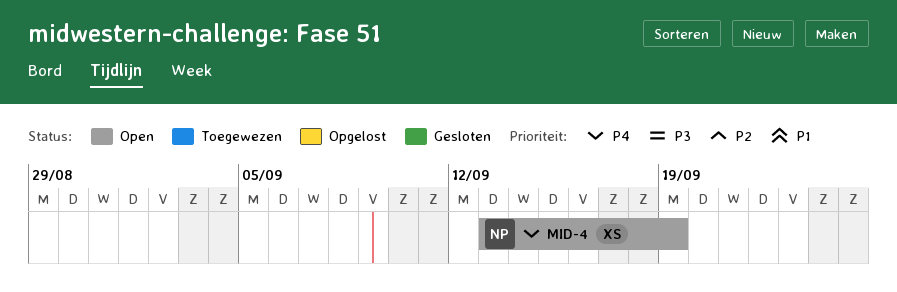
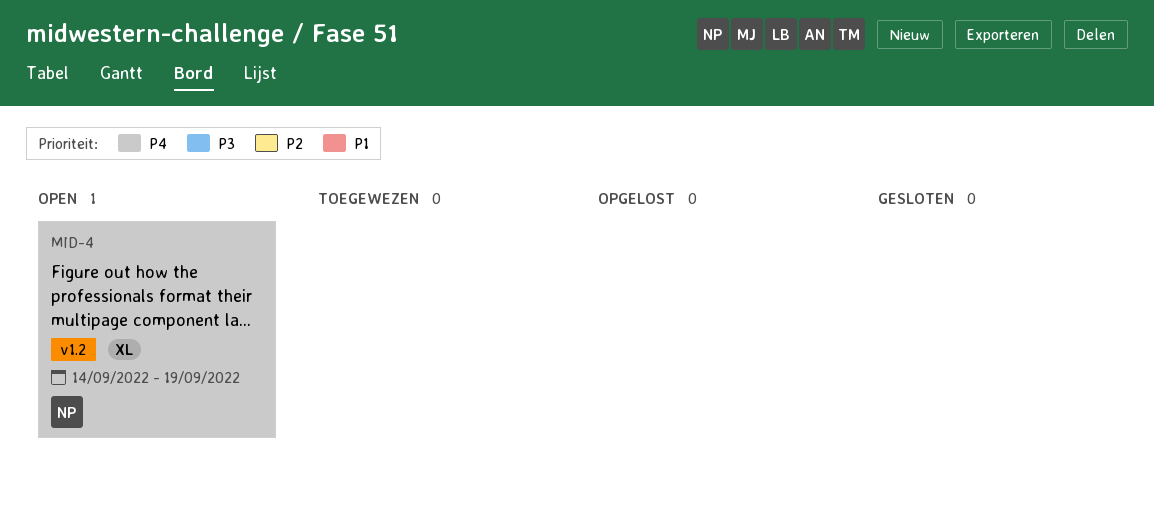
MID-4, estimate: XS -> XL
MID-4, start: Sep 13 -> Sep 14

